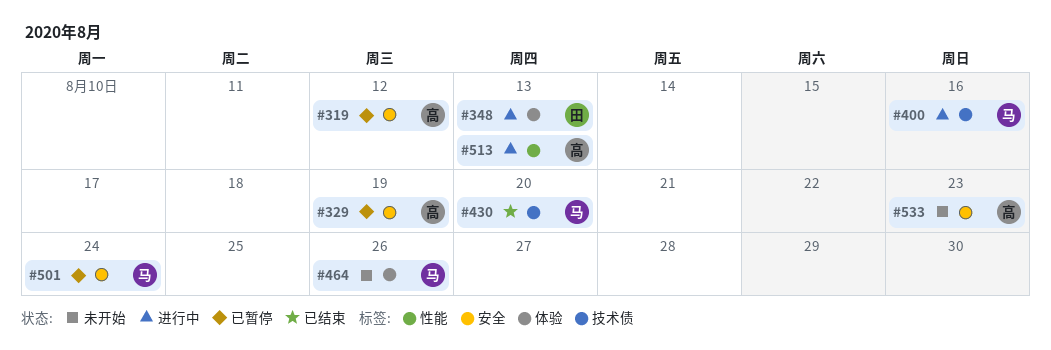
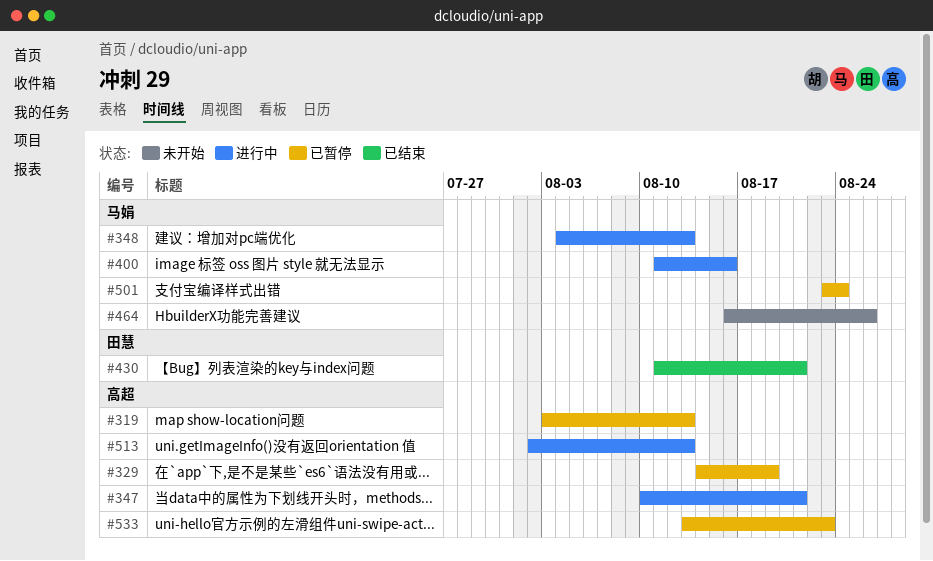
#319, due: Aug 12 -> Aug 13
#347: none -> present
#348, owner: 田慧 -> 马娟
#430, owner: 马娟 -> 田慧
#430, due: Aug 20 -> Aug 21
#533, status: 未开始 -> 已暂停

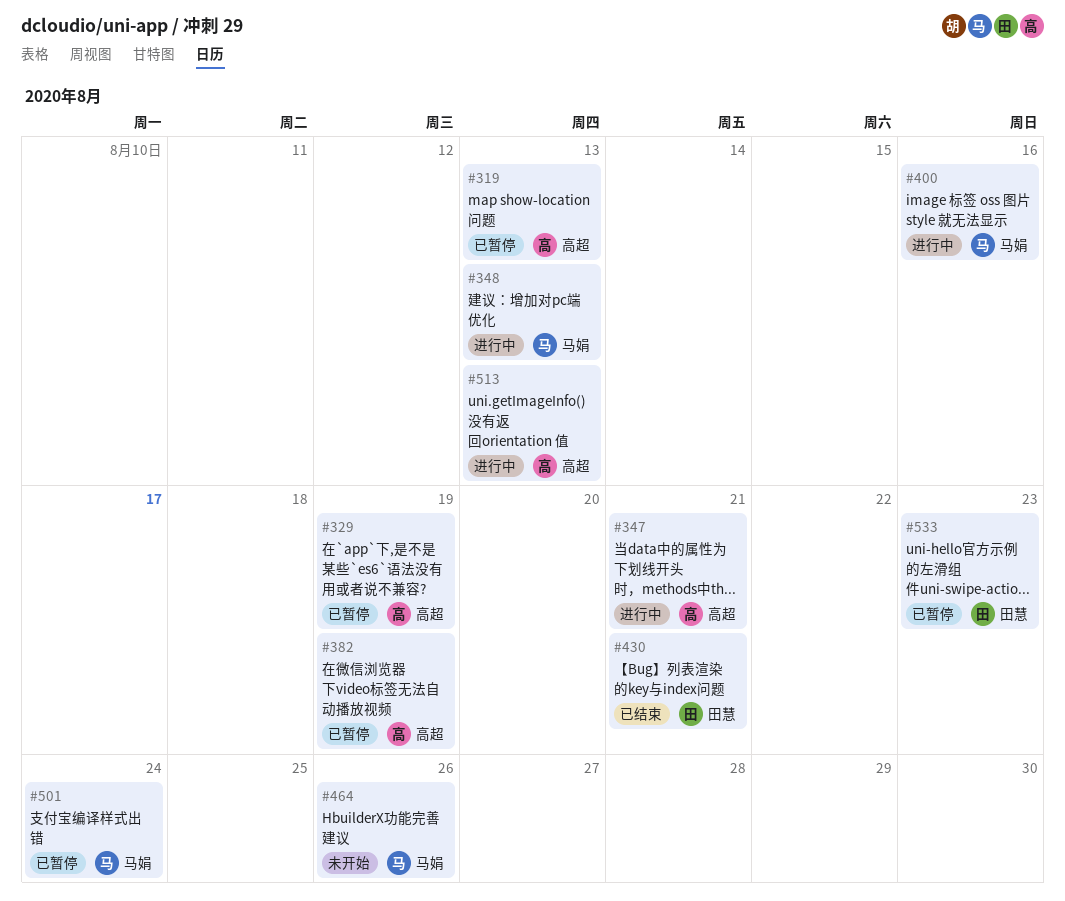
#382: none -> present
#533, owner: 高超 -> 田慧

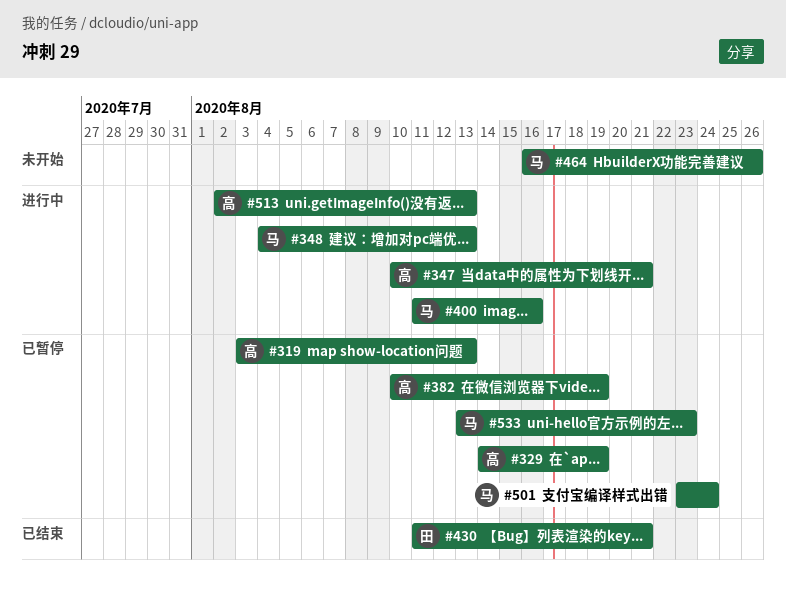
#533, owner: 田慧 -> 马娟

